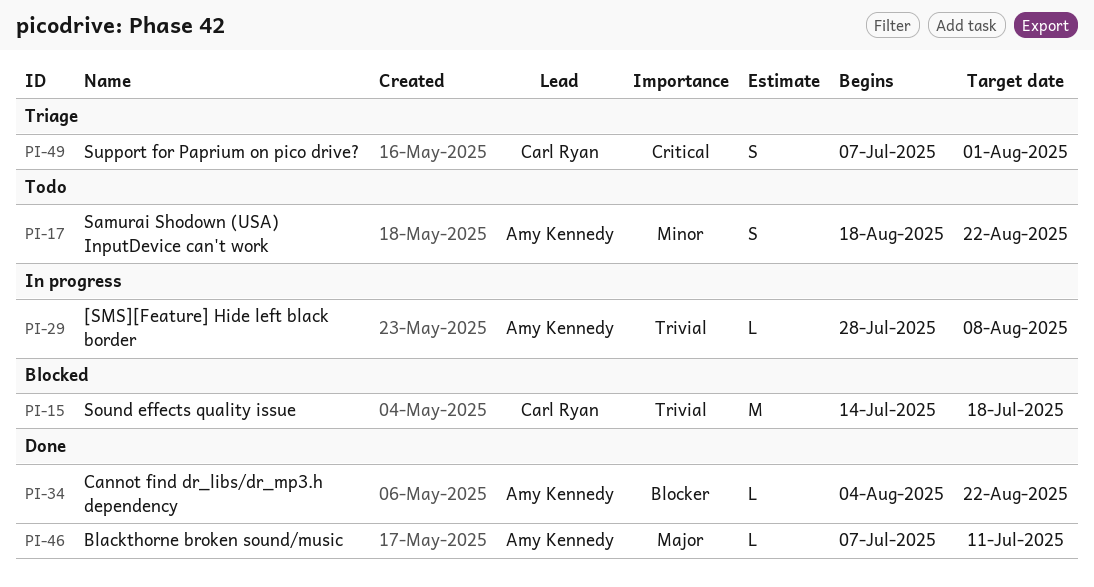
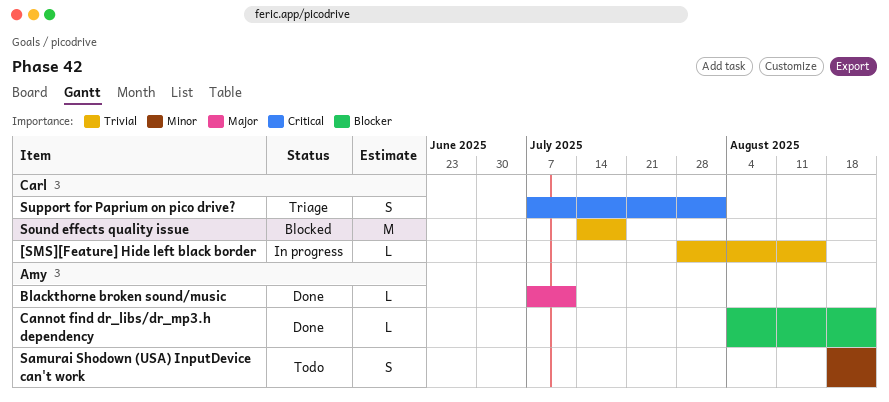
[SMS][Feature] Hide left black border, owner: Amy Kennedy -> Carl Ryan
[SMS][Feature] Hide left black border, due: Aug 8 -> Aug 15

